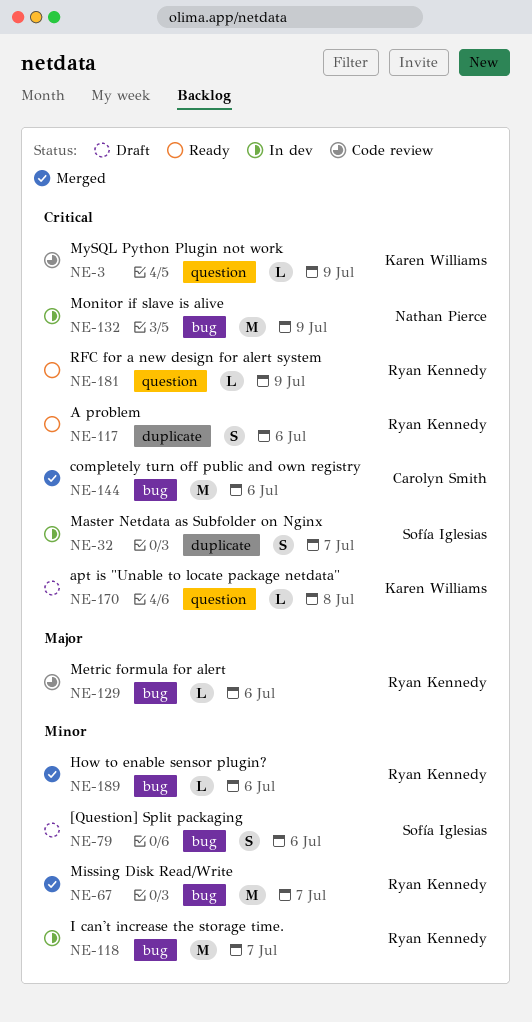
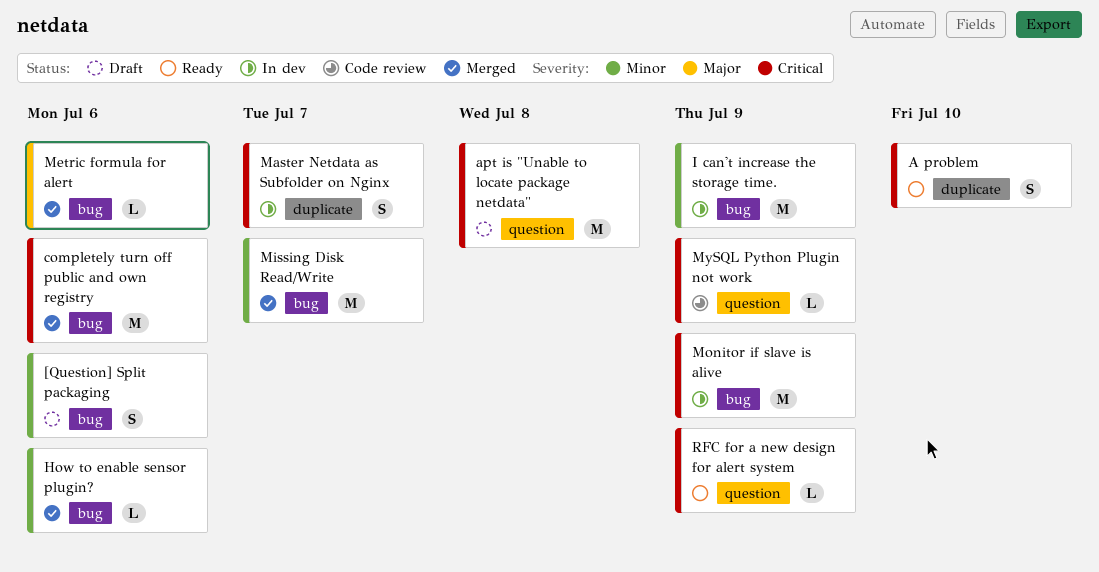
A problem, due: Jul 6 -> Jul 10
apt is "Unable to locate package netdata", estimate: L -> M
I can't increase the storage time., due: Jul 7 -> Jul 9
Metric formula for alert, status: Code review -> Merged

